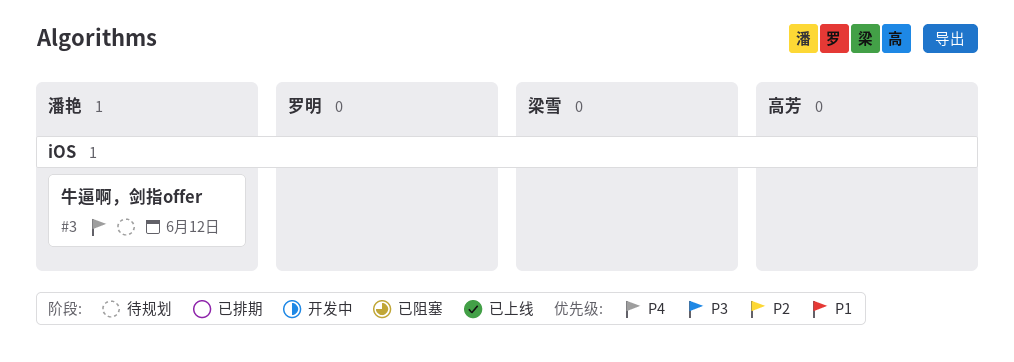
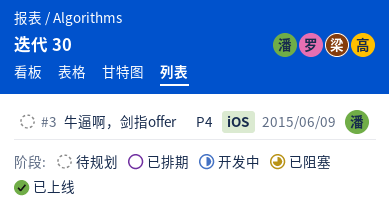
#3, due: Jun 12 -> Jun 9

